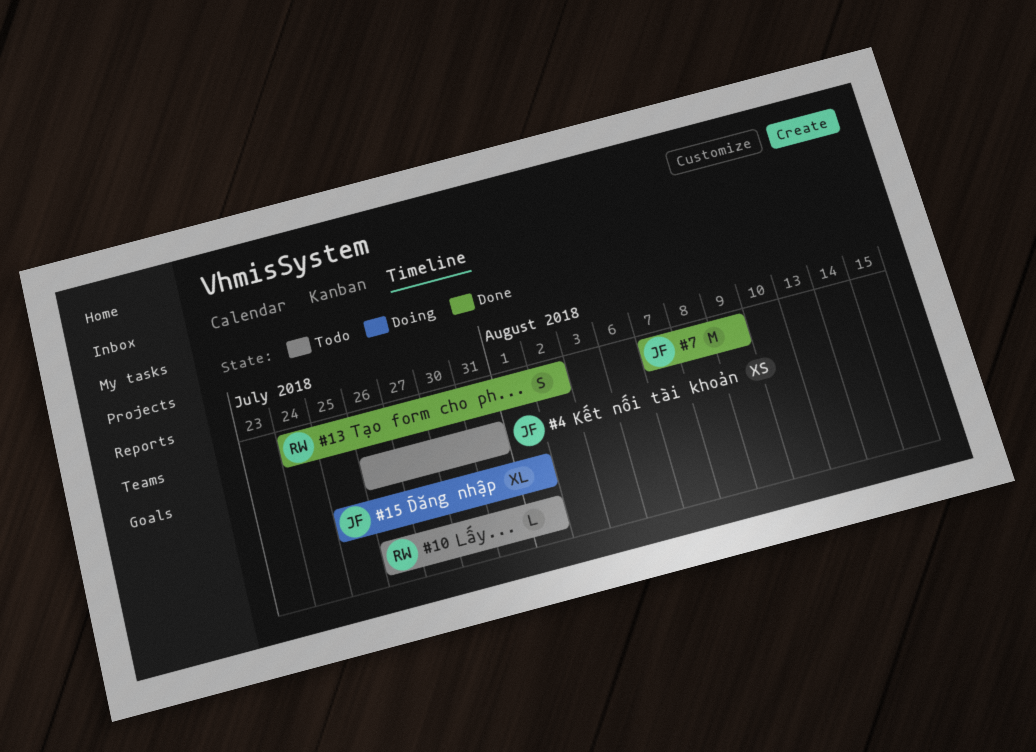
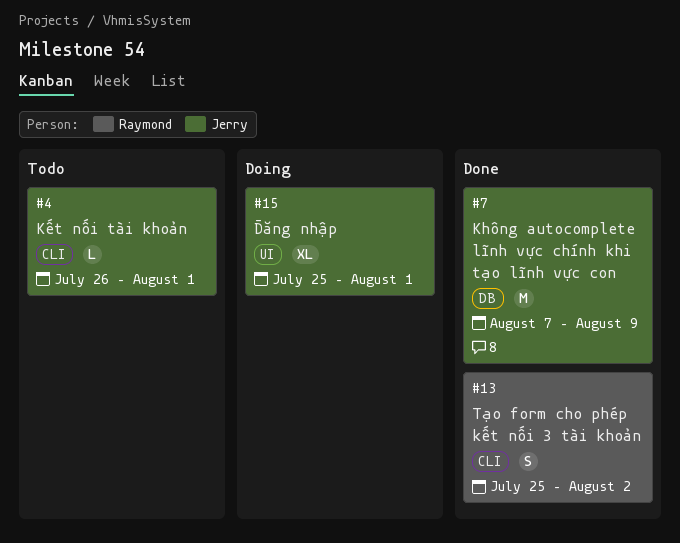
#4, estimate: XS -> L
#4, due: Jul 31 -> Aug 1
#10: present -> none
#13, start: Jul 24 -> Jul 25

